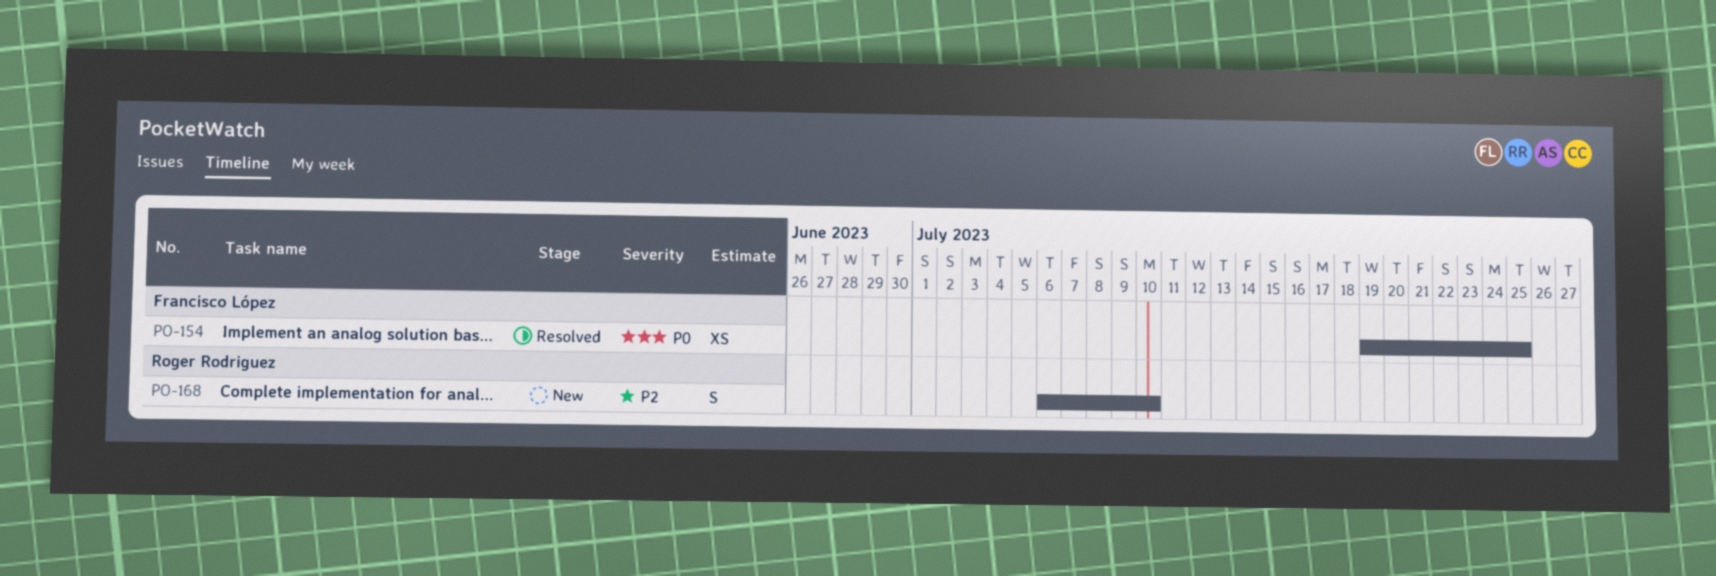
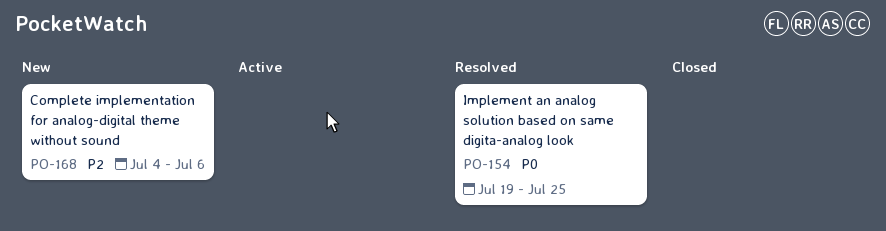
PO-168, start: Jul 6 -> Jul 4
PO-168, due: Jul 10 -> Jul 6

